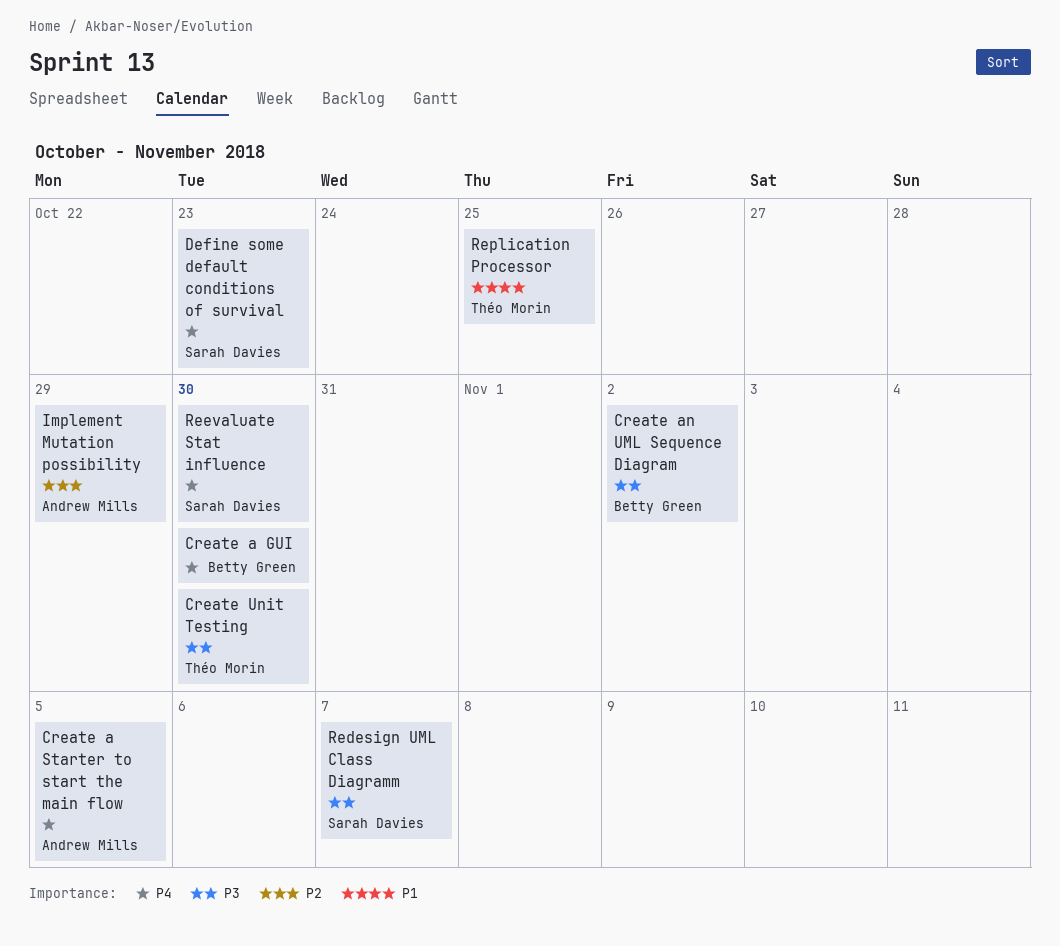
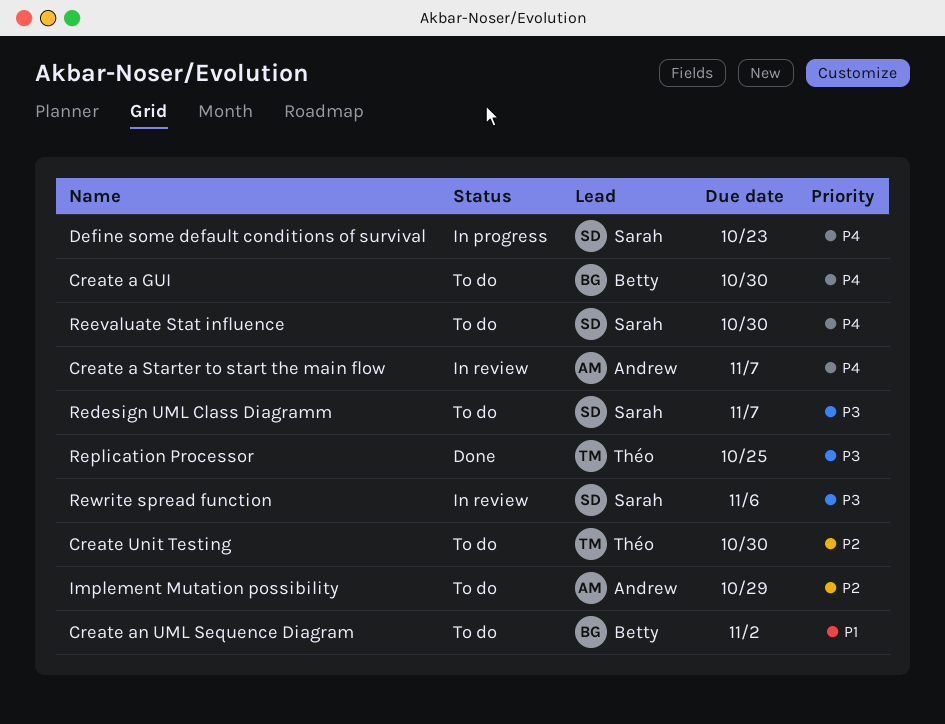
Create a Starter to start the main flow, due: Nov 5 -> Nov 7
Create an UML Sequence Diagram, priority: P3 -> P1
Create Unit Testing, priority: P3 -> P2
Replication Processor, priority: P1 -> P3
Rewrite spread function: none -> present

